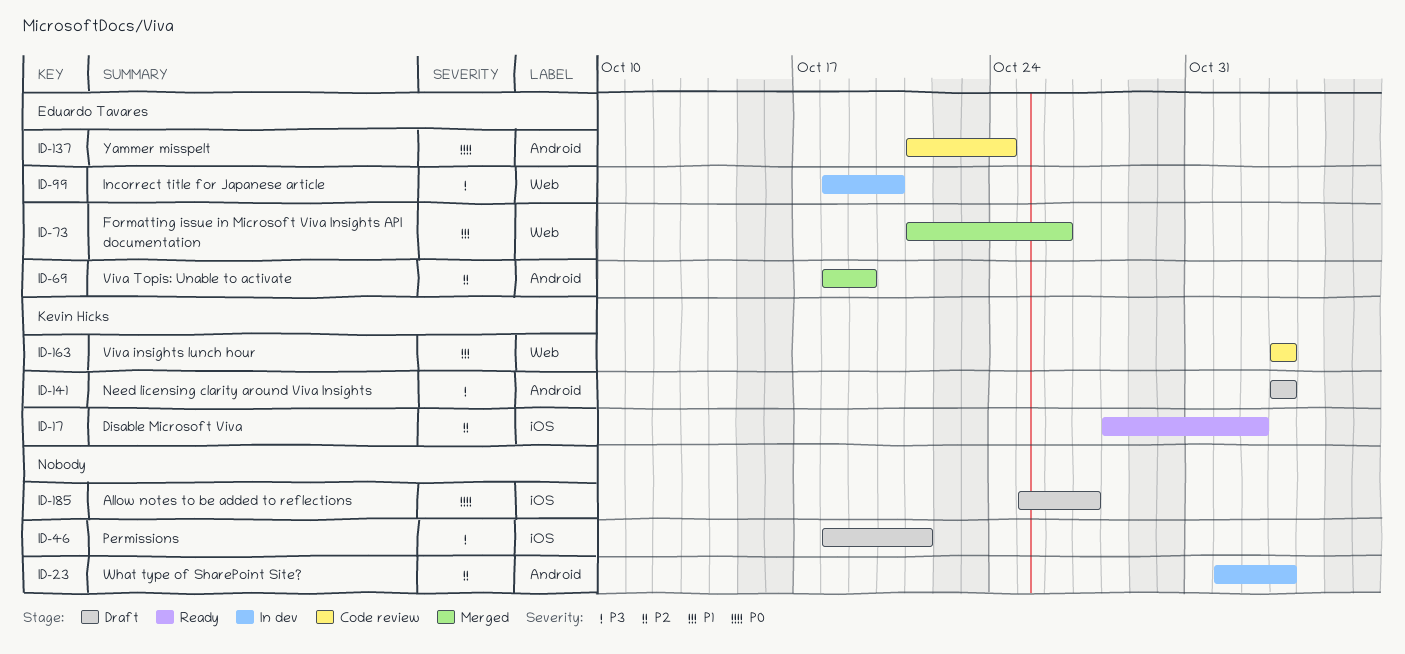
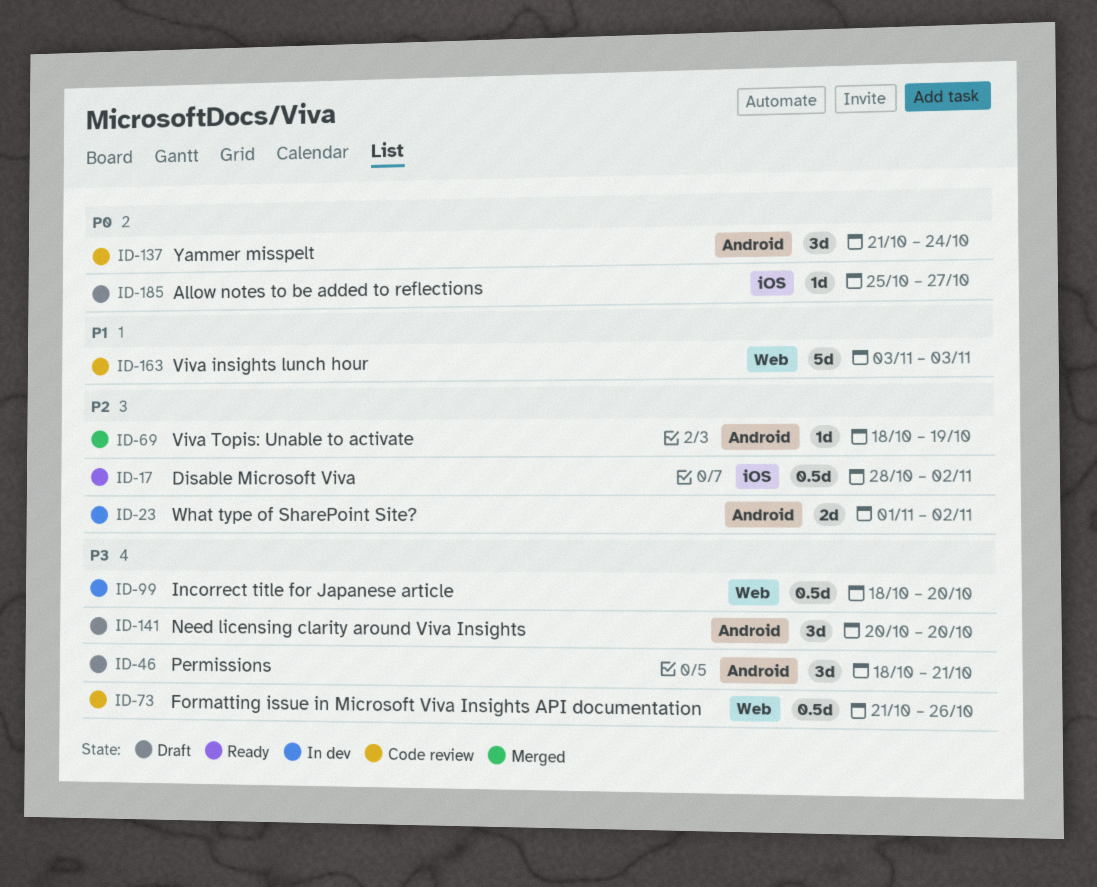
ID-23, due: Nov 3 -> Nov 2
ID-46, label: iOS -> Android
ID-73, status: Merged -> Code review
ID-73, priority: P1 -> P3
ID-141, start: Nov 3 -> Oct 20
ID-141, due: Nov 3 -> Oct 20

